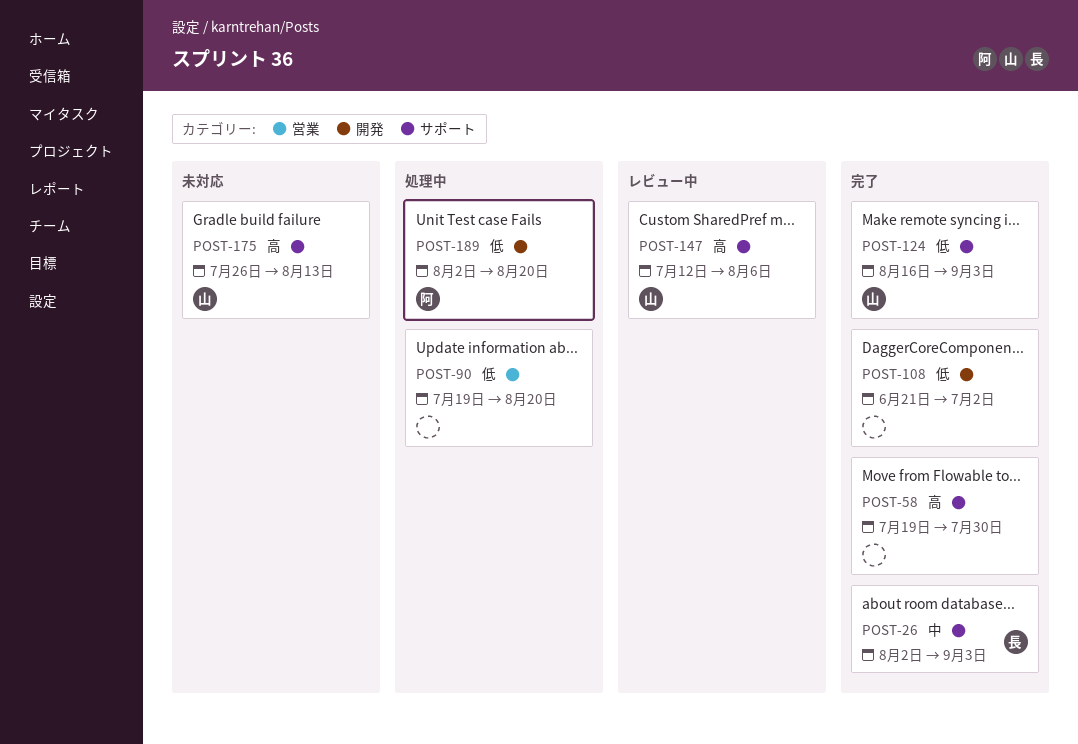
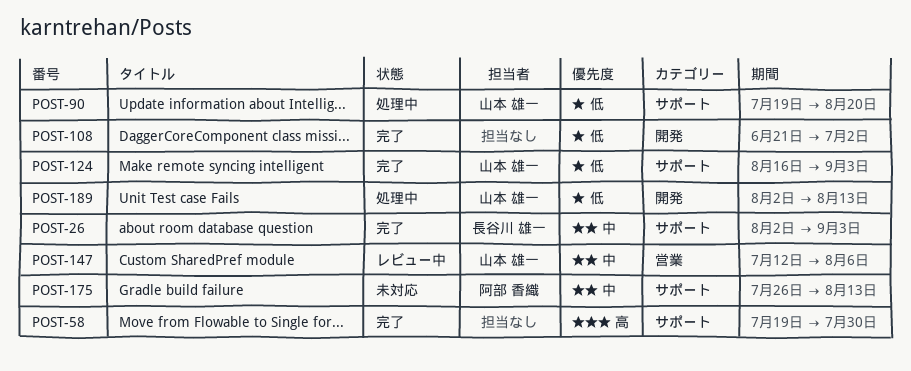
POST-90, owner: none -> 山本 雄一
POST-90, label: 営業 -> サポート
POST-147, priority: 高 -> 中
POST-147, label: サポート -> 営業
POST-175, owner: 山本 雄一 -> 阿部 香織
POST-175, priority: 高 -> 中
POST-189, owner: 阿部 香織 -> 山本 雄一
POST-189, due: Aug 20 -> Aug 13

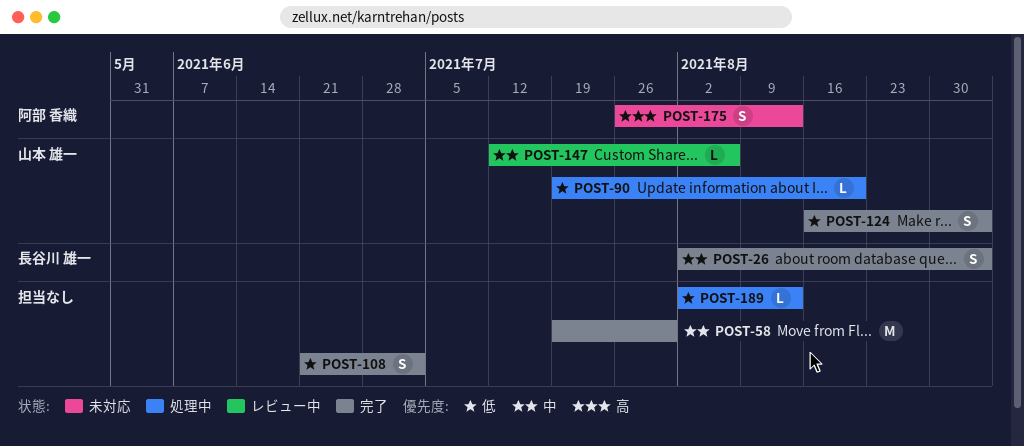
POST-58, priority: 高 -> 中
POST-175, priority: 中 -> 高
POST-189, owner: 山本 雄一 -> none

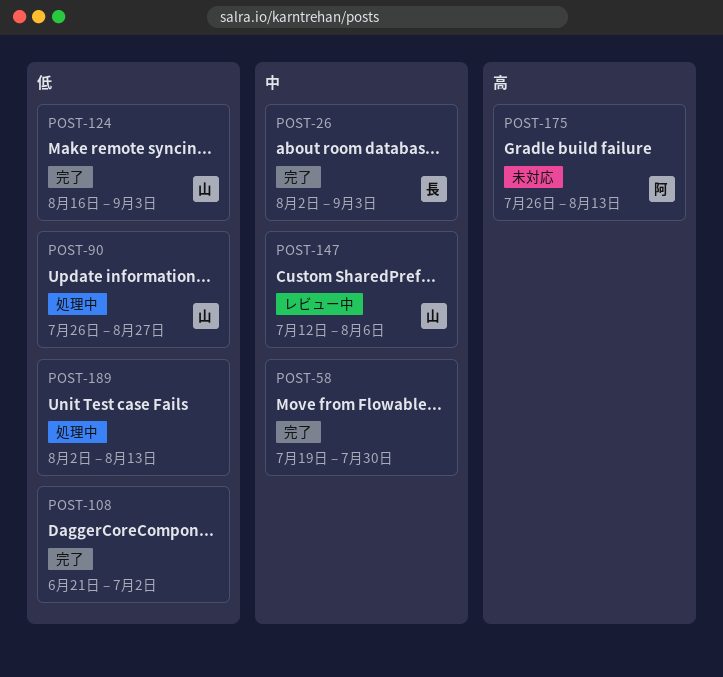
POST-90, start: Jul 19 -> Jul 26
POST-90, due: Aug 20 -> Aug 27

